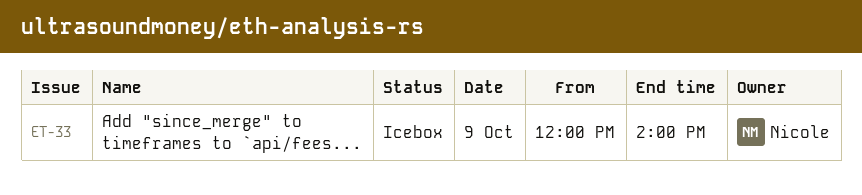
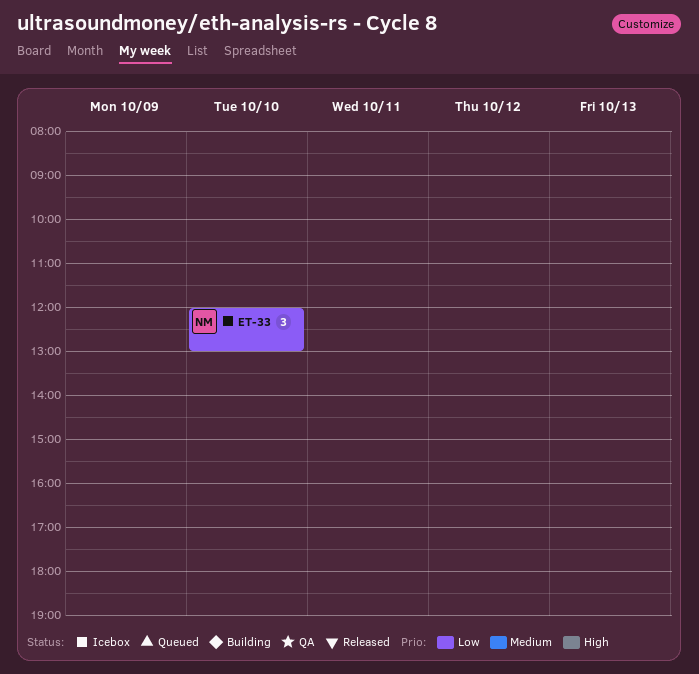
ET-33, day: Oct 9 -> Oct 10
ET-33, ends: 14:00 -> 13:00

